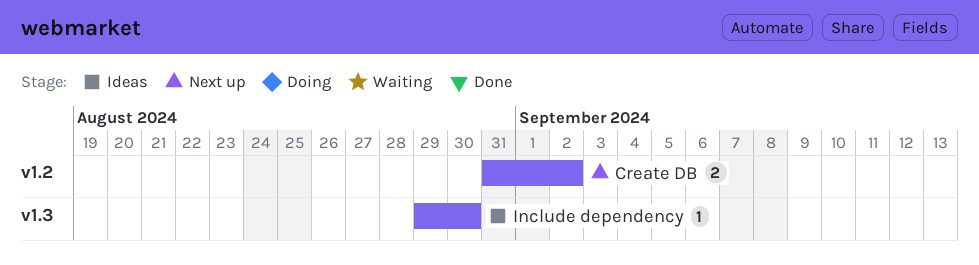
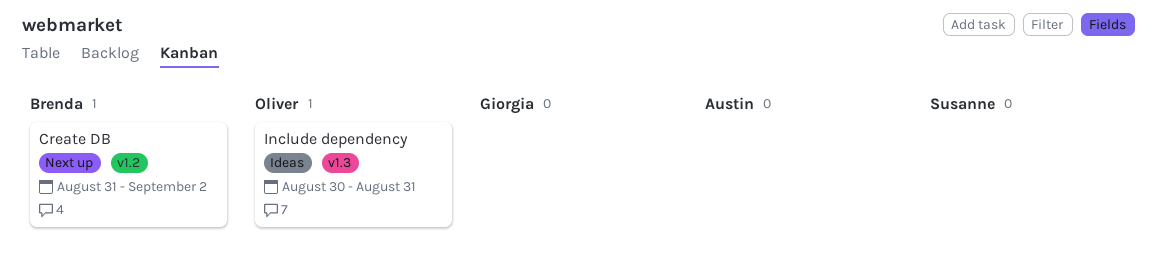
Include dependency, start: Aug 29 -> Aug 30
Include dependency, due: Aug 30 -> Aug 31

